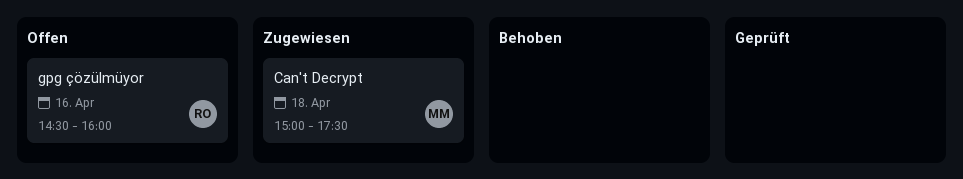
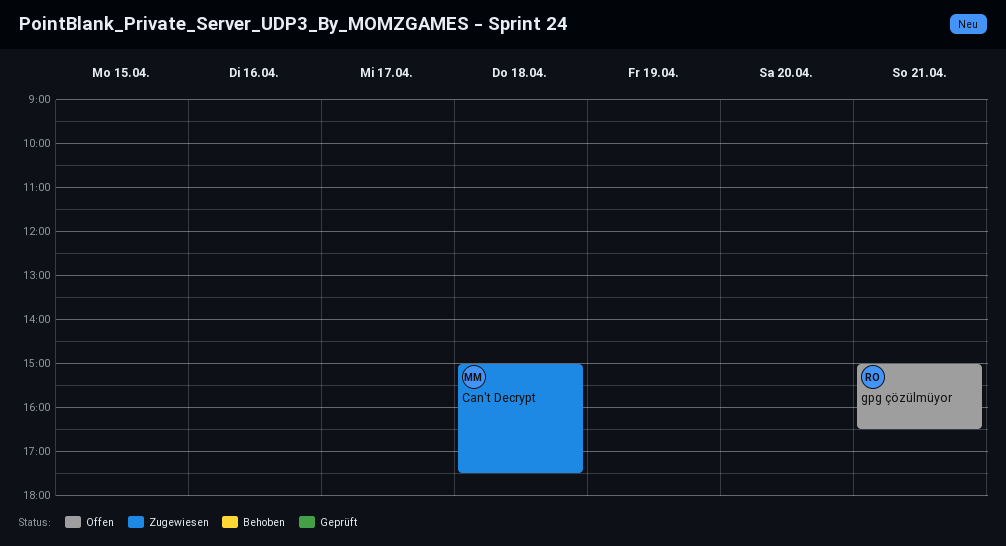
gpg çözülmüyor, day: Apr 16 -> Apr 21
gpg çözülmüyor, begins: 14:30 -> 15:00
gpg çözülmüyor, ends: 16:00 -> 16:30

